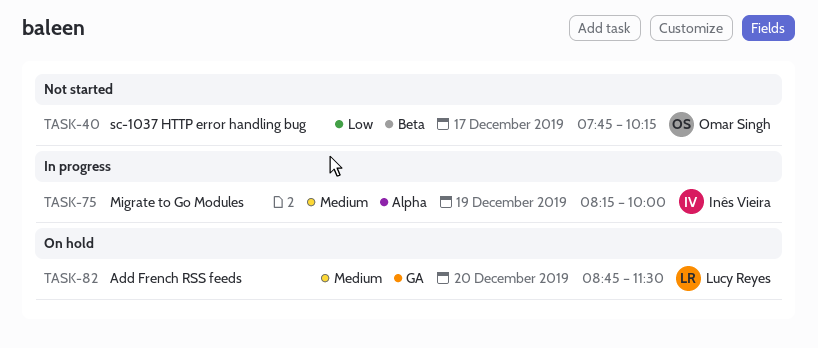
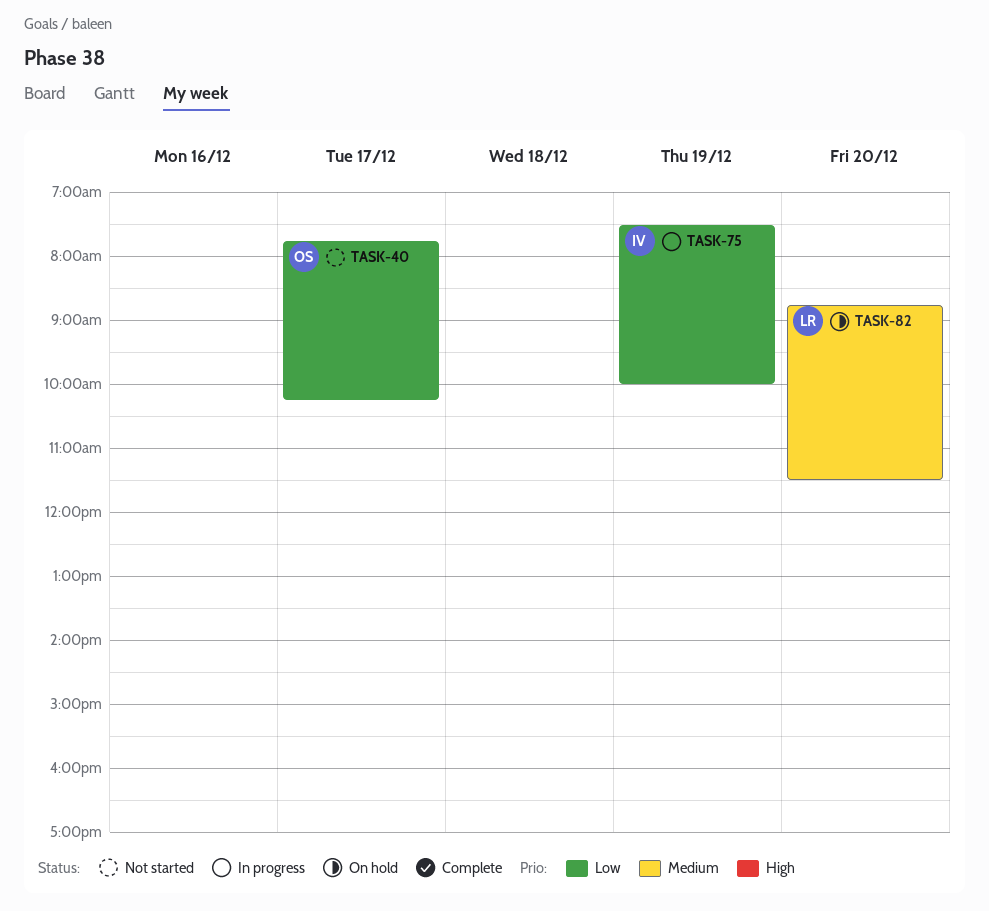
TASK-75, priority: Medium -> Low
TASK-75, begins: 08:15 -> 07:30

